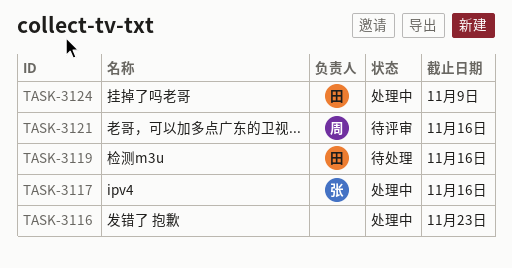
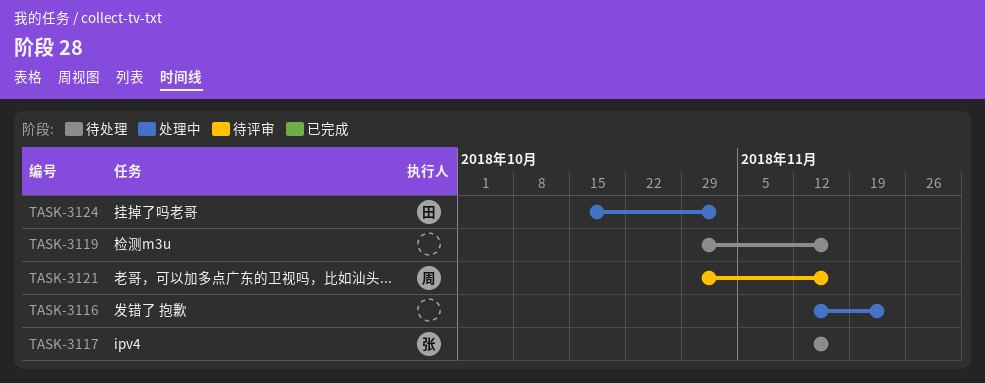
TASK-3117, status: 处理中 -> 待处理
TASK-3119, owner: 田 -> none
TASK-3124, due: Nov 9 -> Nov 2

